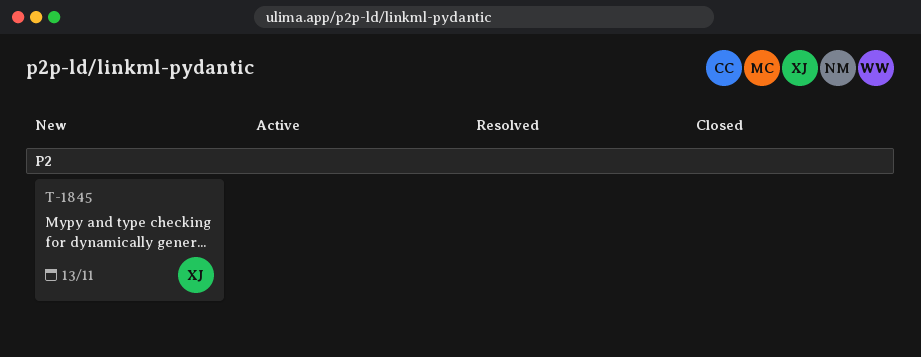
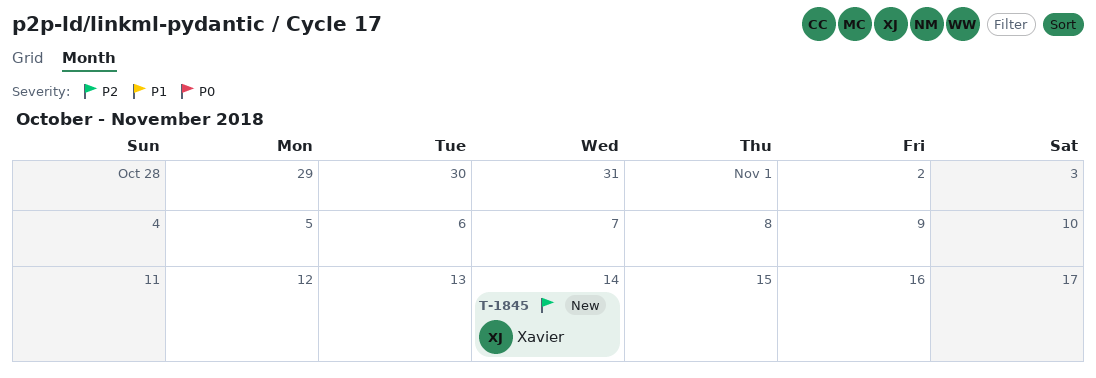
T-1845, due: Nov 13 -> Nov 14

